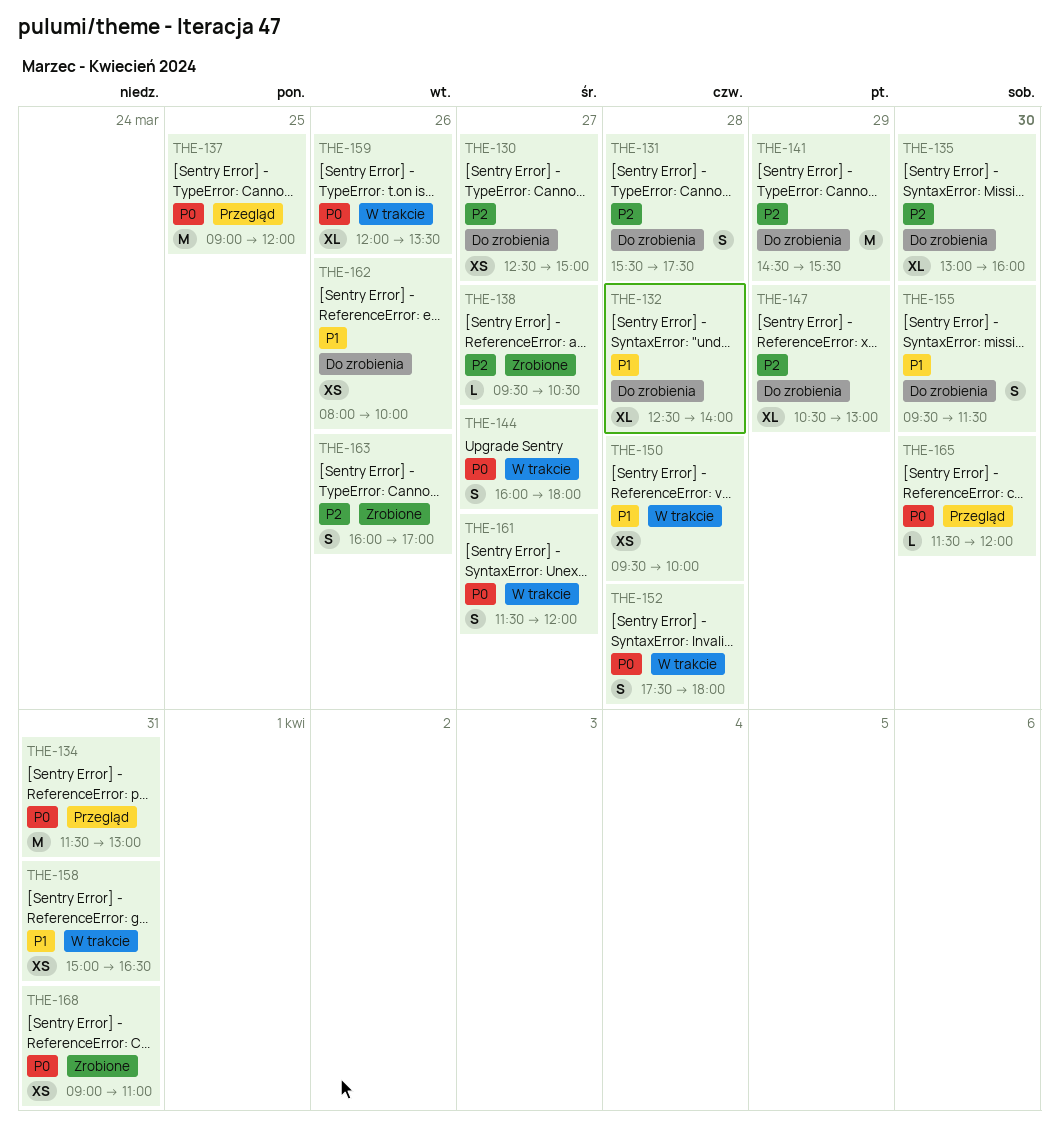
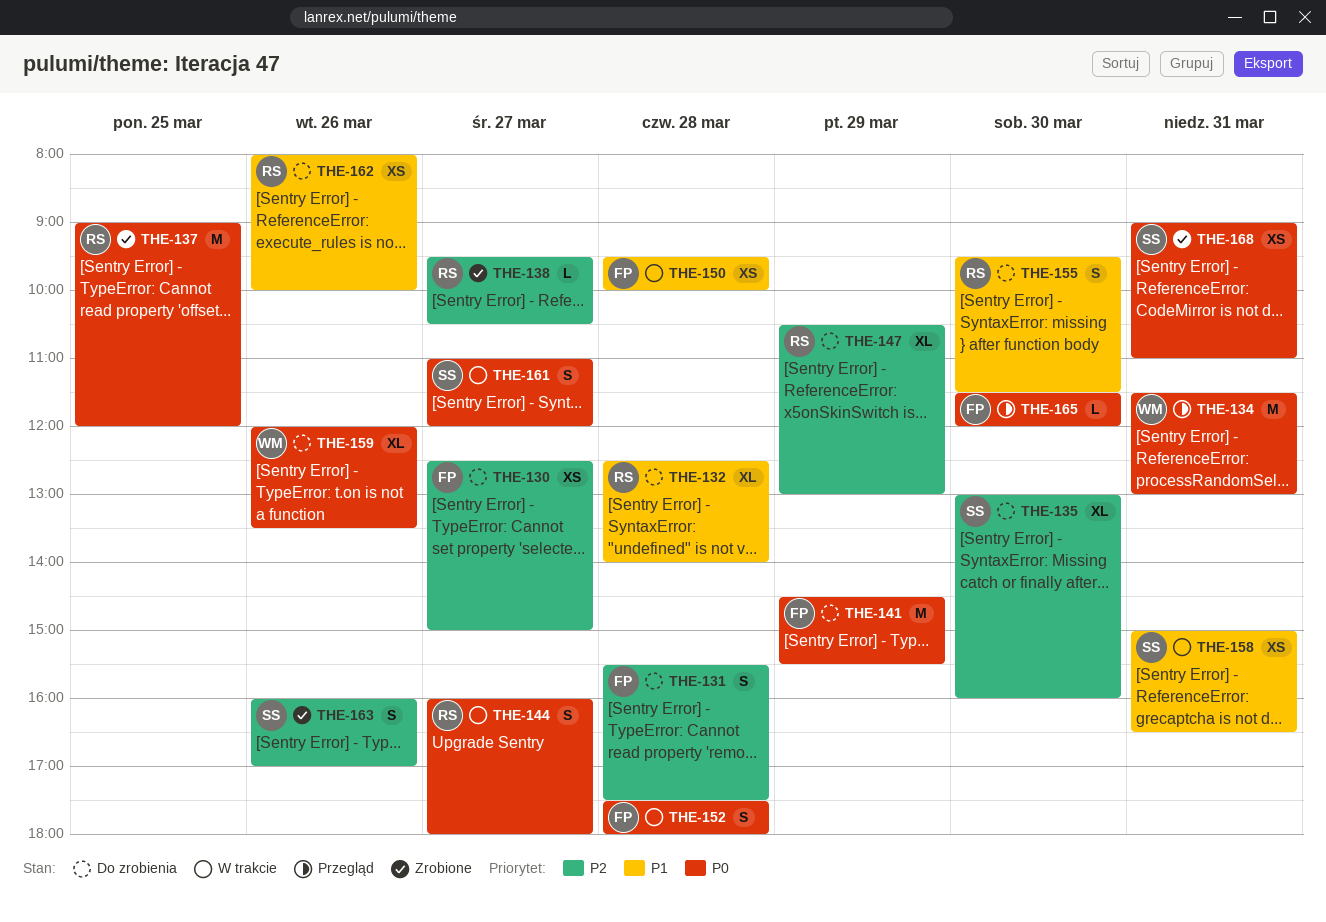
THE-137, status: Przegląd -> Zrobione
THE-141, priority: P2 -> P0
THE-159, status: W trakcie -> Do zrobienia
THE-161, begins: 11:30 -> 11:00

